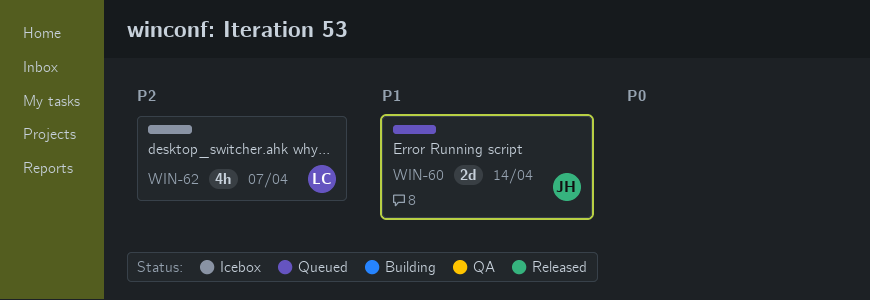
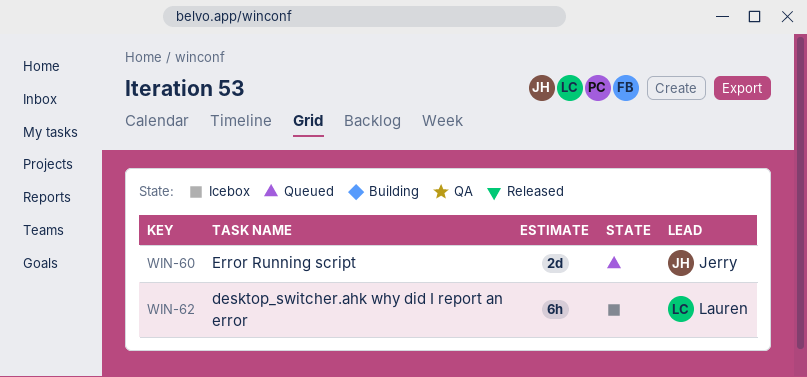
WIN-62, estimate: 4h -> 6h

